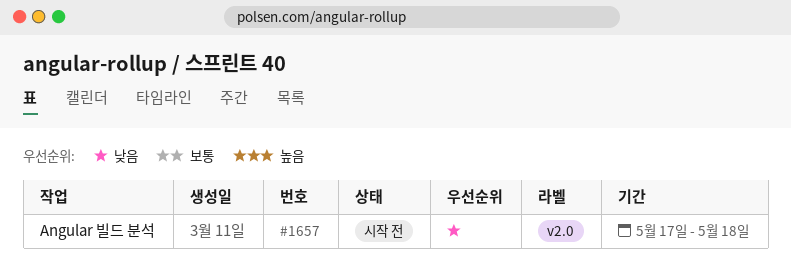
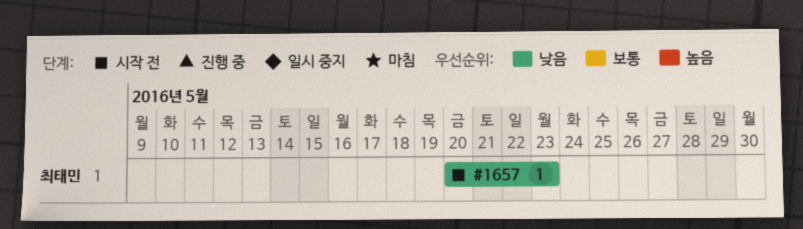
#1657, start: May 17 -> May 20
#1657, due: May 18 -> May 23

